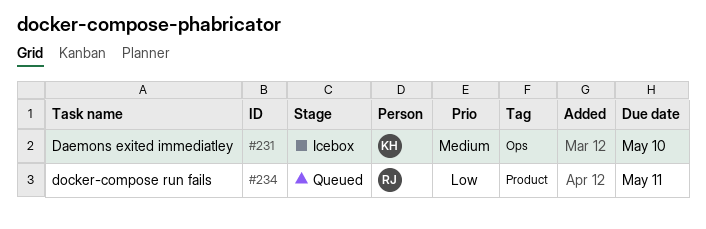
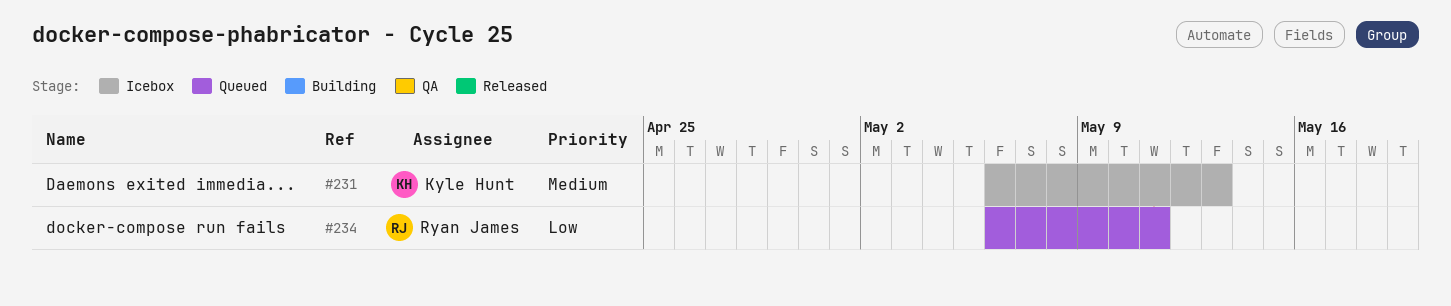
#231, due: May 10 -> May 13

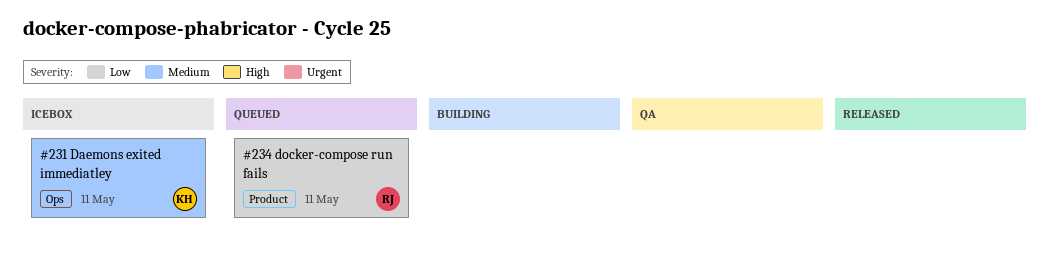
#231, due: May 13 -> May 11

